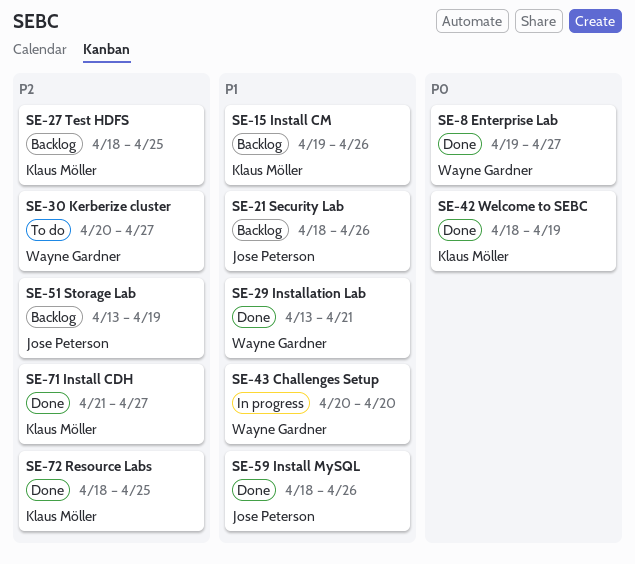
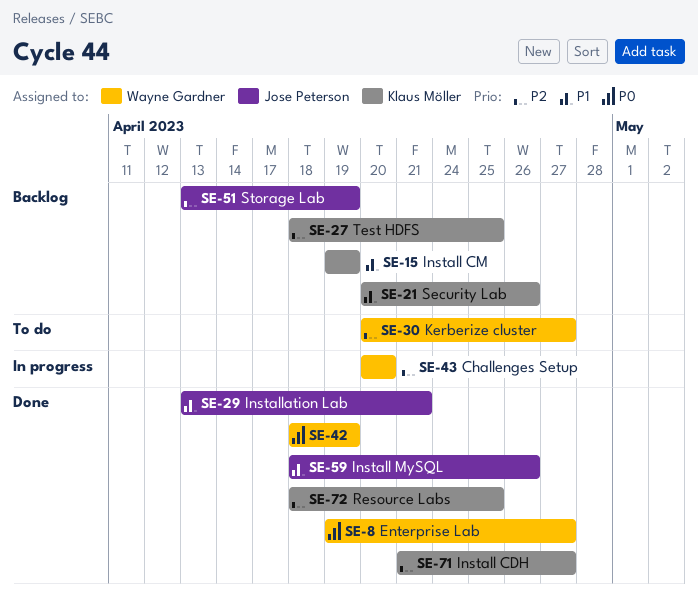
SE-15, due: Apr 26 -> Apr 19
SE-21, owner: Jose Peterson -> Klaus Möller
SE-21, start: Apr 18 -> Apr 20
SE-29, owner: Wayne Gardner -> Jose Peterson
SE-42, owner: Klaus Möller -> Wayne Gardner
SE-43, priority: P1 -> P2

